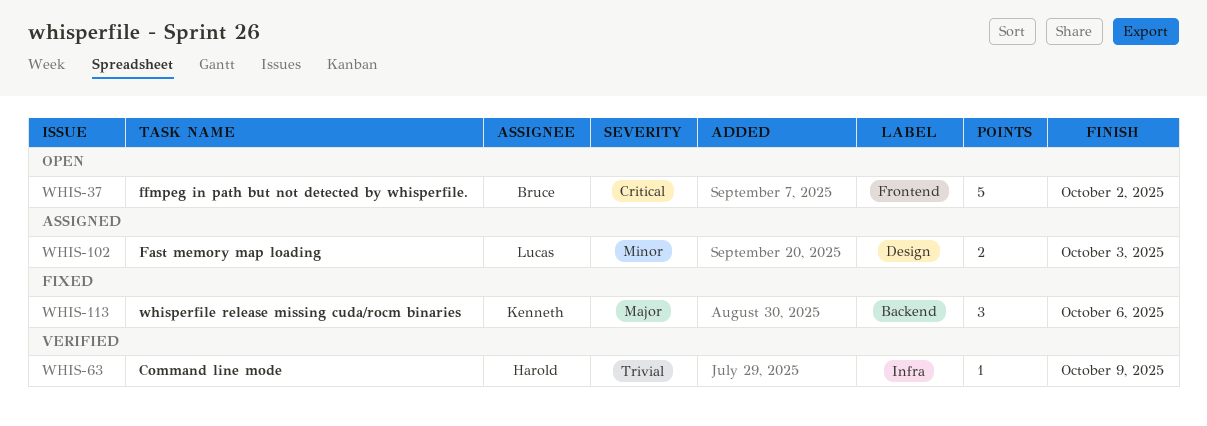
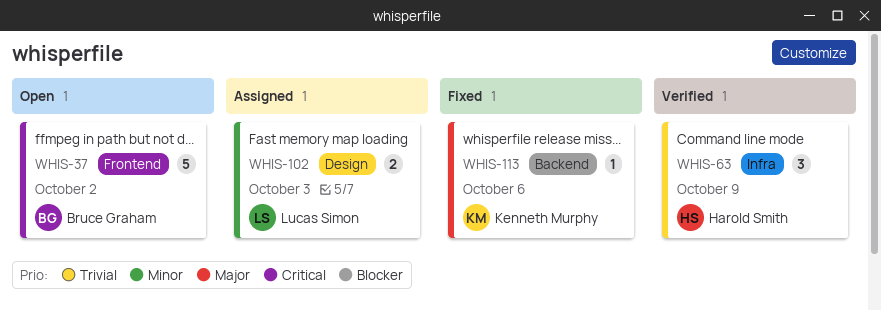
WHIS-63, estimate: 1 -> 3
WHIS-113, estimate: 3 -> 1

